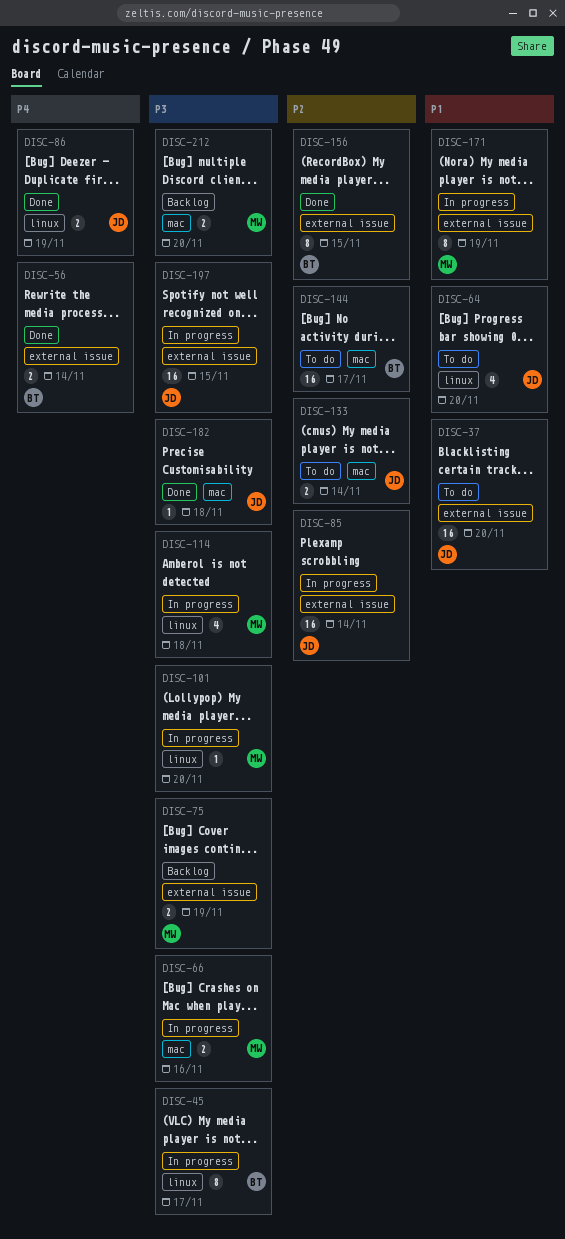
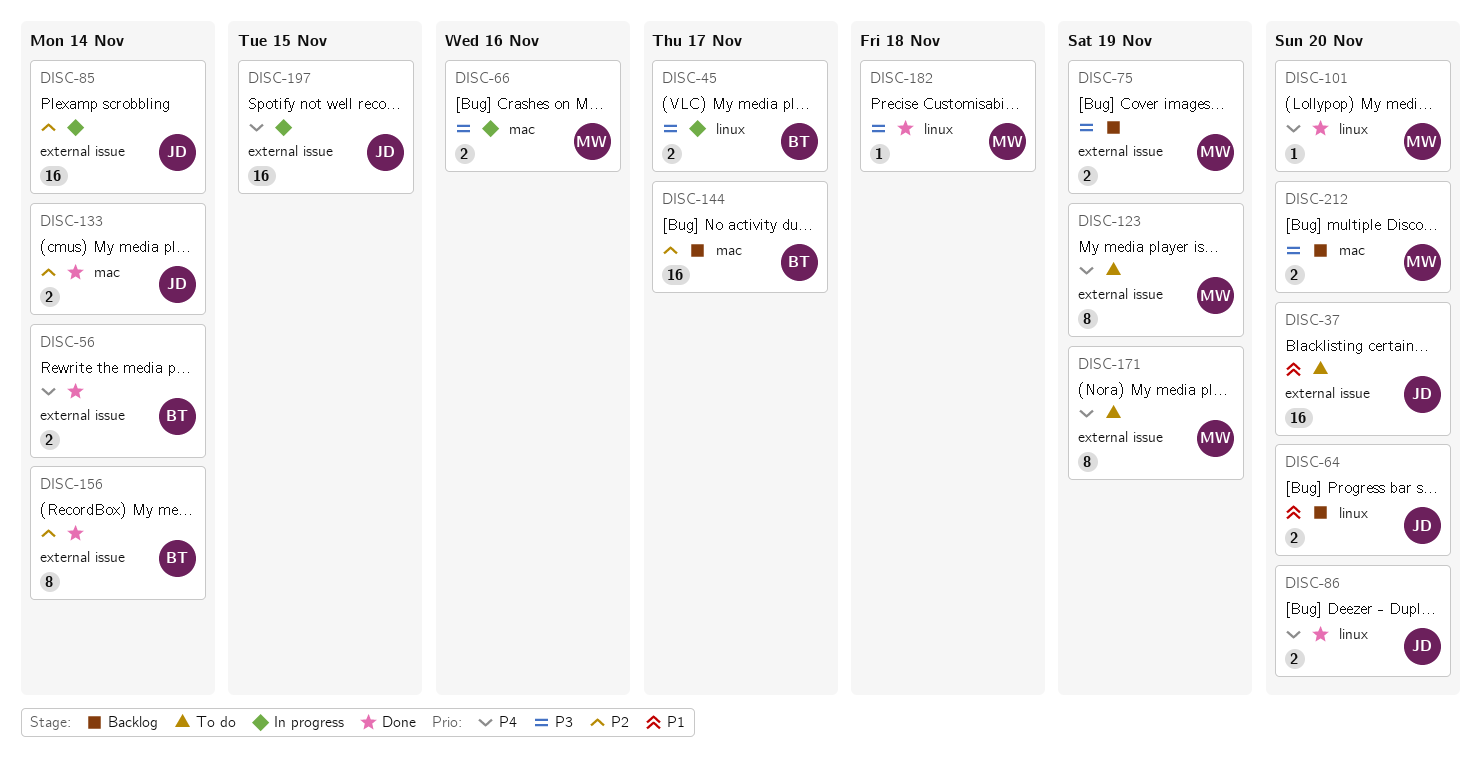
DISC-45, estimate: 8 -> 2
DISC-64, status: To do -> Backlog
DISC-64, estimate: 4 -> 2
DISC-86, due: Nov 19 -> Nov 20
DISC-101, status: In progress -> Done
DISC-101, priority: P3 -> P4
DISC-114: present -> none
DISC-123: none -> present
DISC-133, status: To do -> Done
DISC-144, status: To do -> Backlog
DISC-156, due: Nov 15 -> Nov 14
DISC-171, status: In progress -> To do
DISC-171, priority: P1 -> P4
DISC-182, owner: JD -> MW
DISC-182, label: mac -> linux
DISC-197, priority: P3 -> P4

